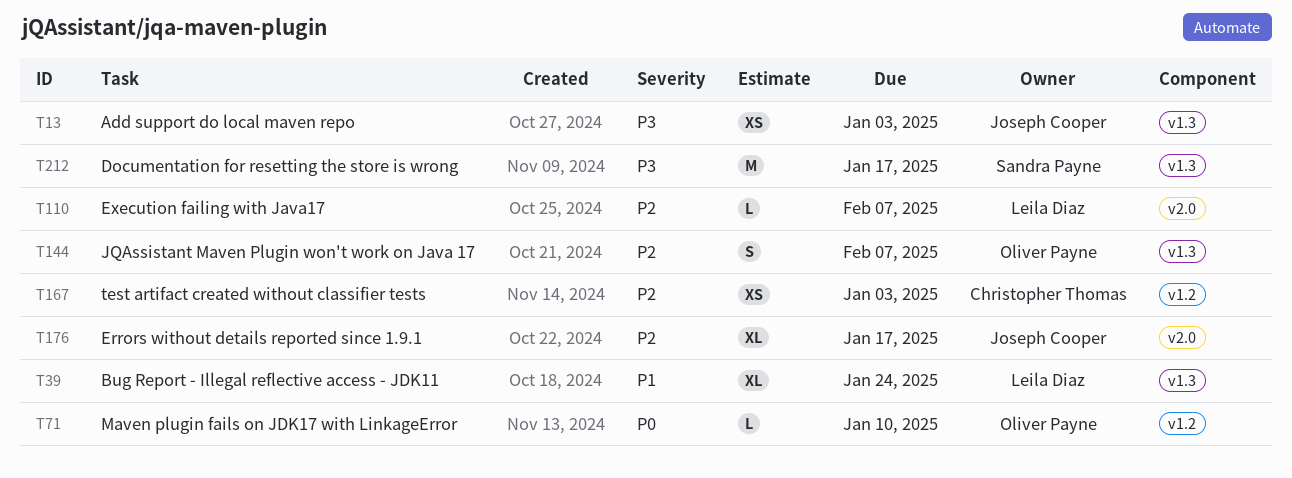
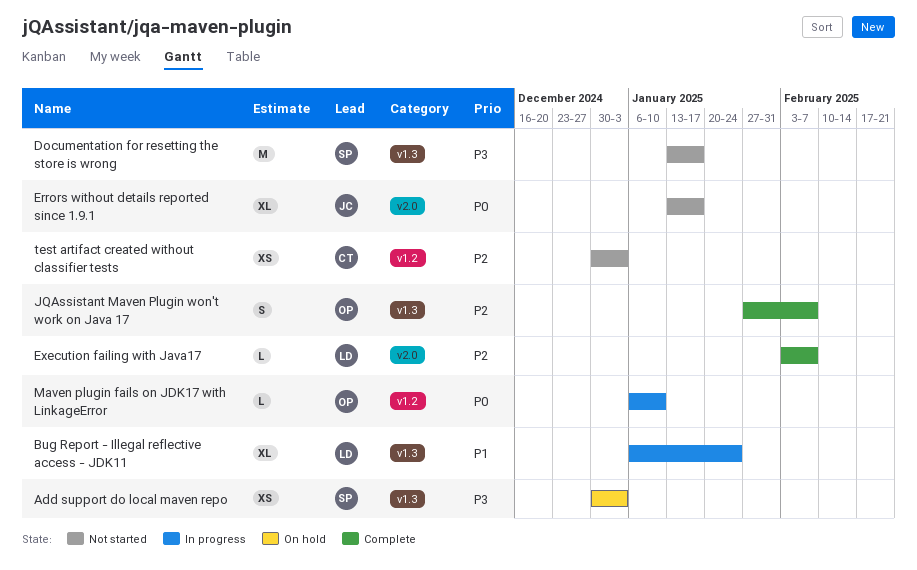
Add support do local maven repo, owner: Joseph Cooper -> Sandra Payne
Errors without details reported since 1.9.1, priority: P2 -> P0

